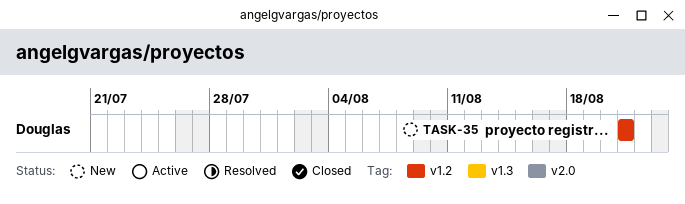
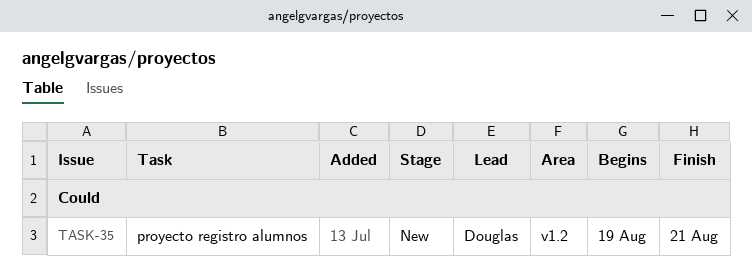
TASK-35, start: Aug 21 -> Aug 19

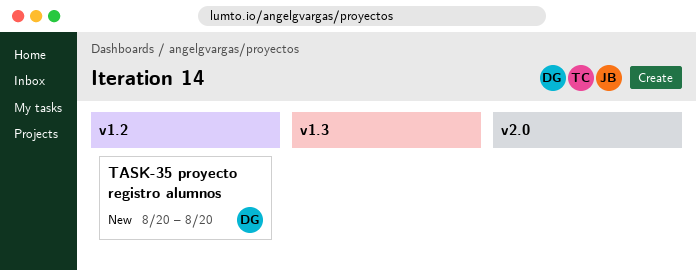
TASK-35, start: Aug 19 -> Aug 20
TASK-35, due: Aug 21 -> Aug 20

